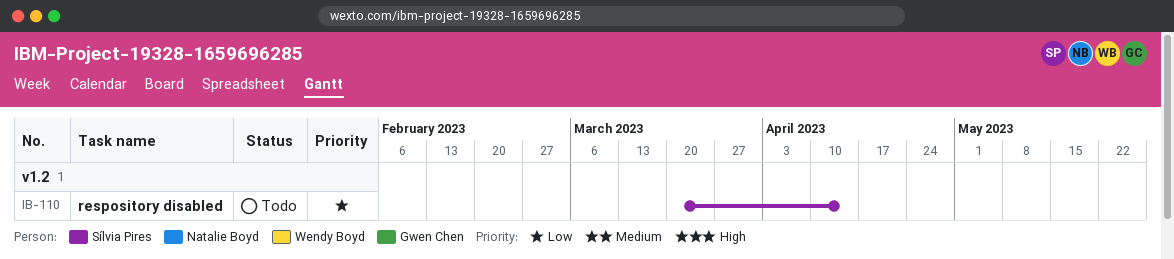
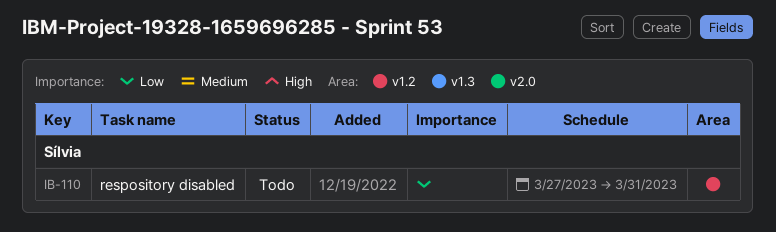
IB-110, start: Mar 20 -> Mar 27
IB-110, due: Apr 14 -> Mar 31

